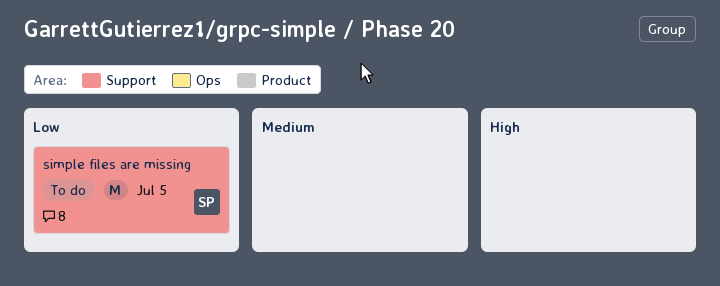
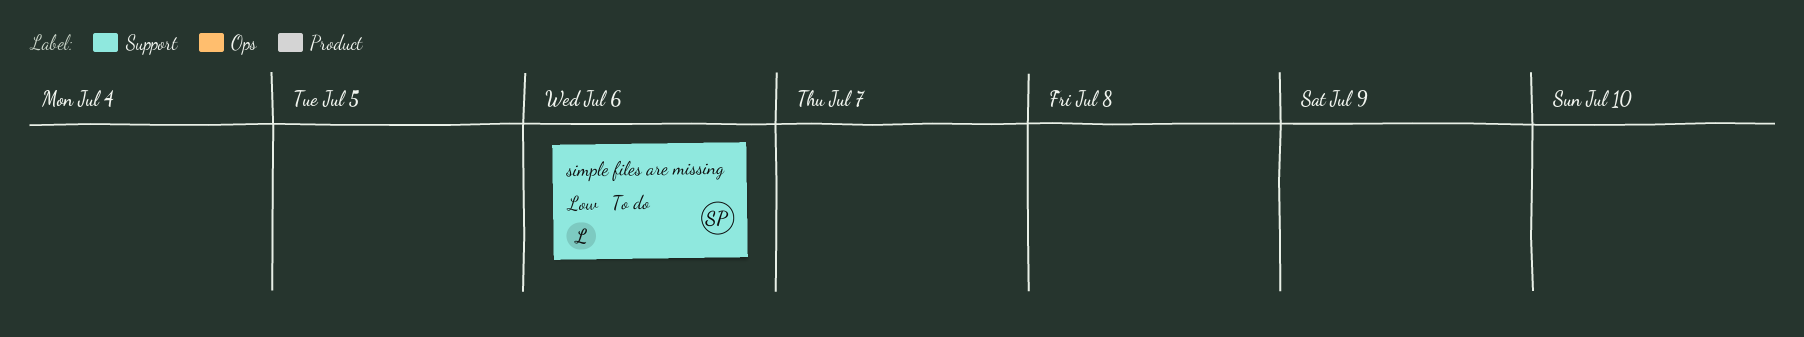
simple files are missing, estimate: M -> L
simple files are missing, due: Jul 5 -> Jul 6

